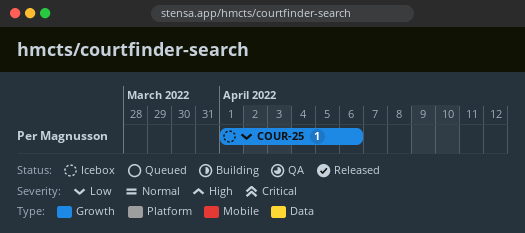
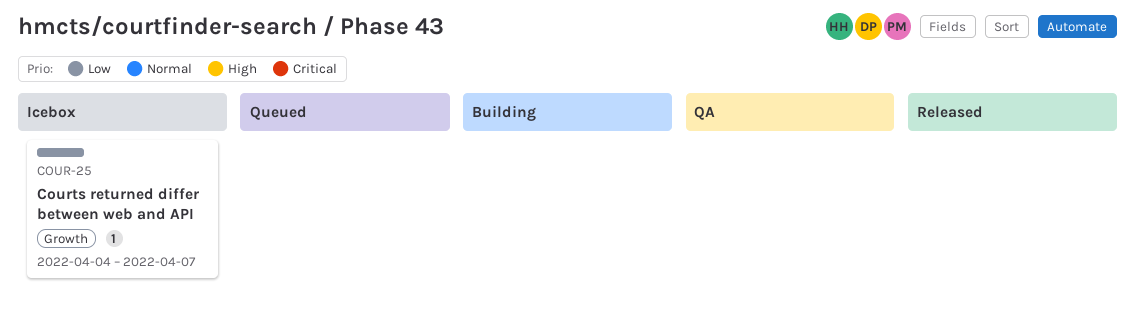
COUR-25, start: Apr 1 -> Apr 4
COUR-25, due: Apr 6 -> Apr 7

